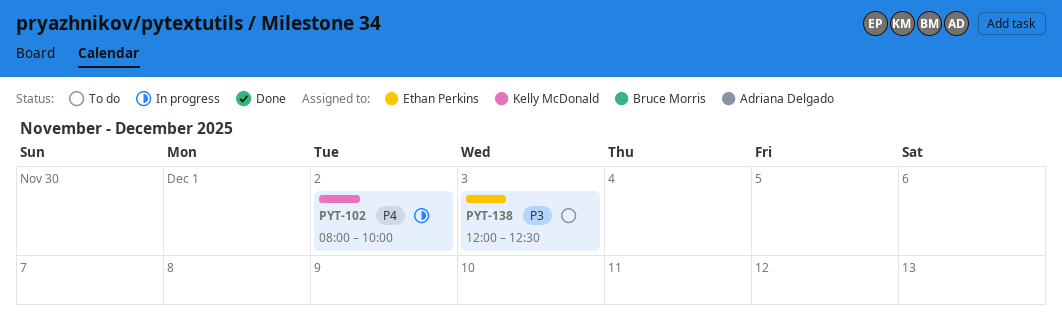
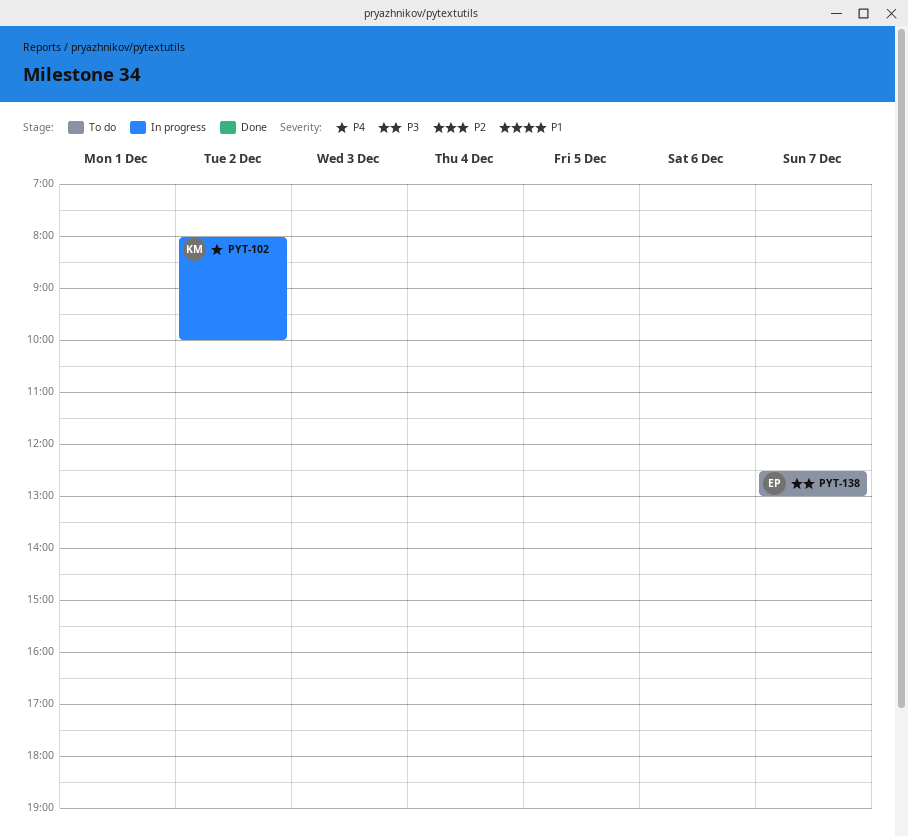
PYT-138, day: Dec 3 -> Dec 7
PYT-138, begins: 12:00 -> 12:30
PYT-138, ends: 12:30 -> 13:00

